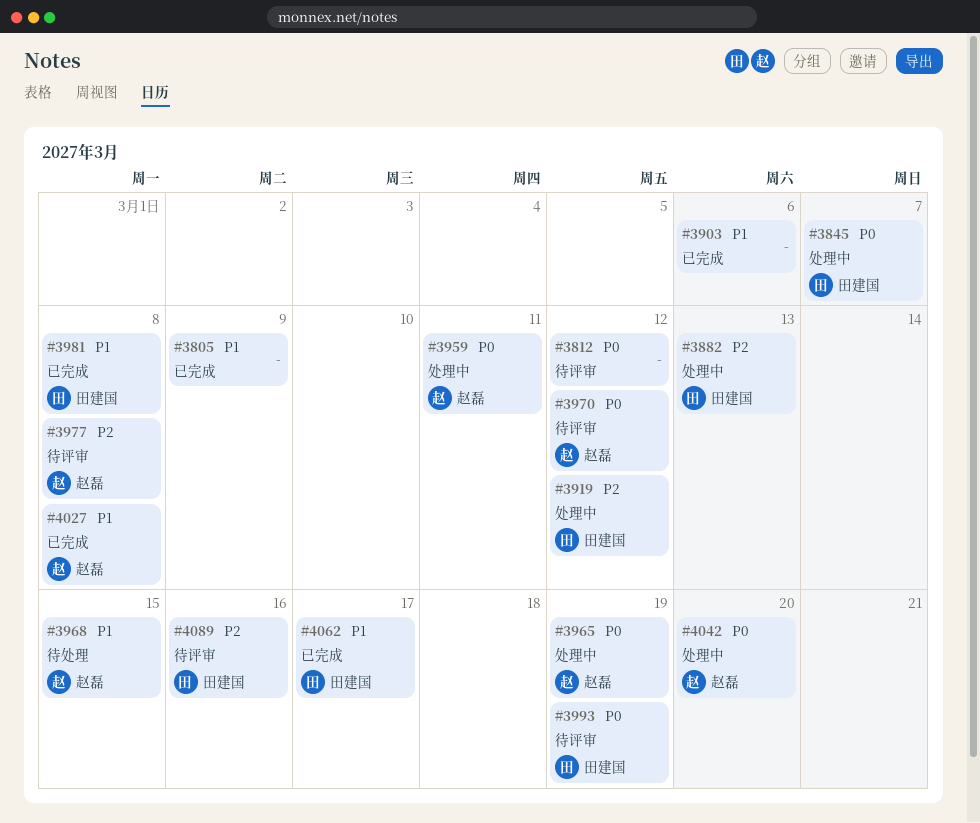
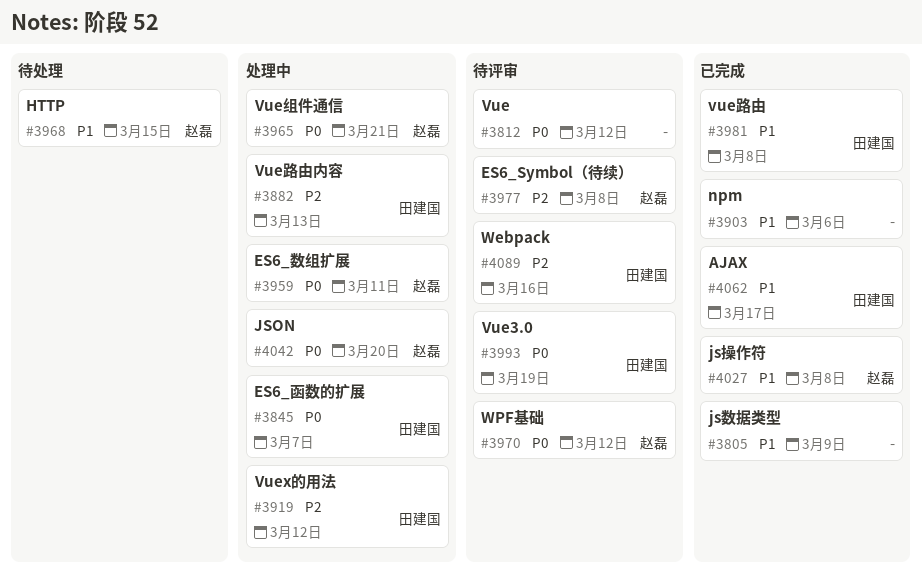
#3965, due: Mar 19 -> Mar 21

